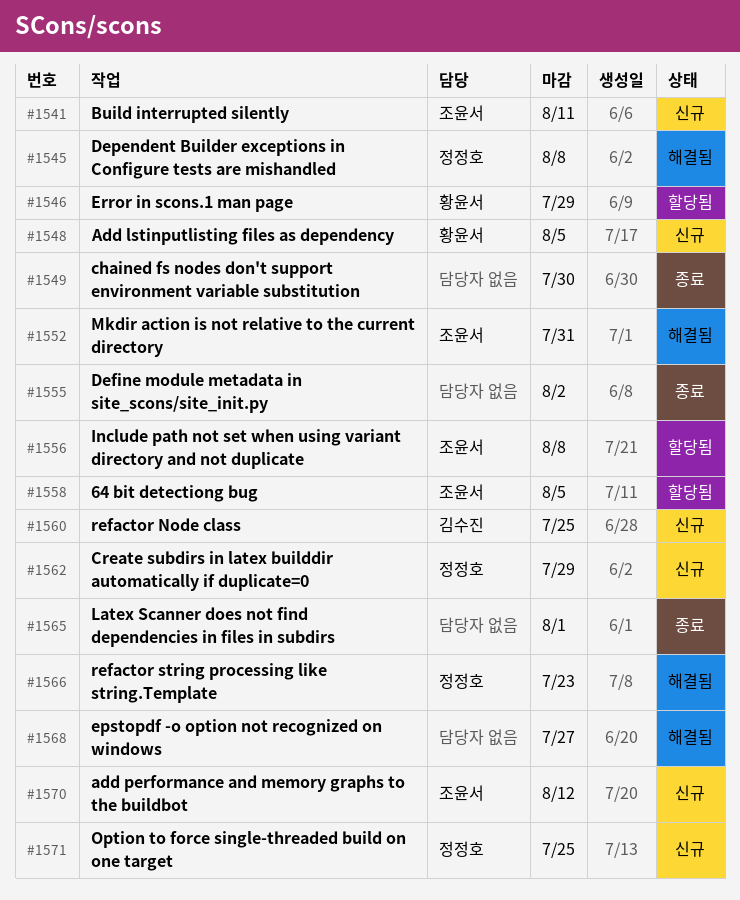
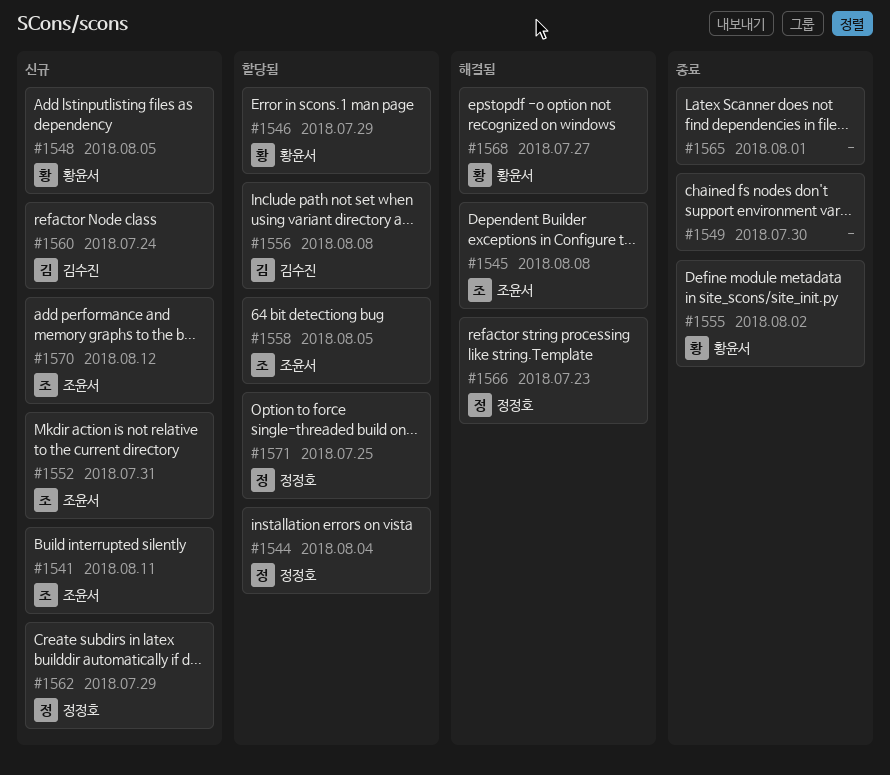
#1544: none -> present
#1545, owner: 정정호 -> 조윤서
#1552, status: 해결됨 -> 신규
#1555, owner: none -> 황윤서
#1556, owner: 조윤서 -> 김수진
#1560, due: Jul 25 -> Jul 24
#1568, owner: none -> 황윤서
#1571, status: 신규 -> 할당됨

